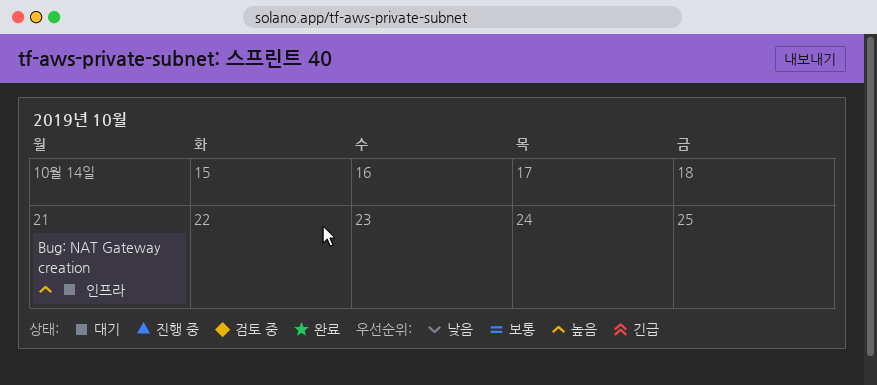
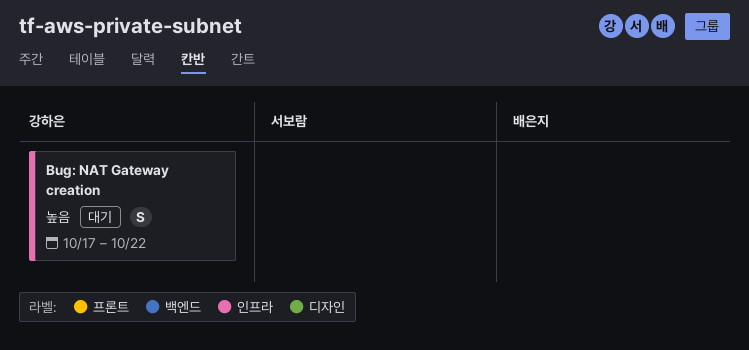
Bug: NAT Gateway creation, due: Oct 21 -> Oct 22

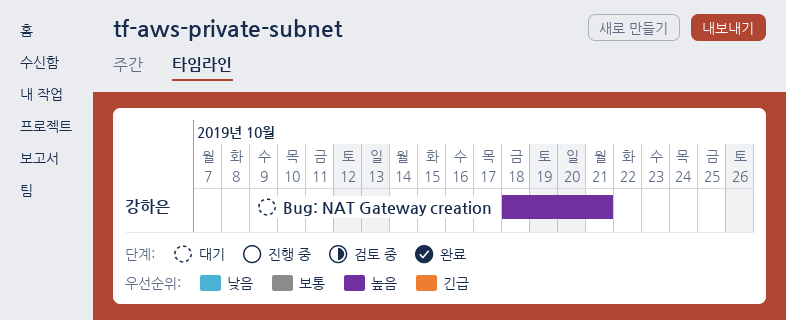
Bug: NAT Gateway creation, start: Oct 17 -> Oct 18
Bug: NAT Gateway creation, due: Oct 22 -> Oct 21

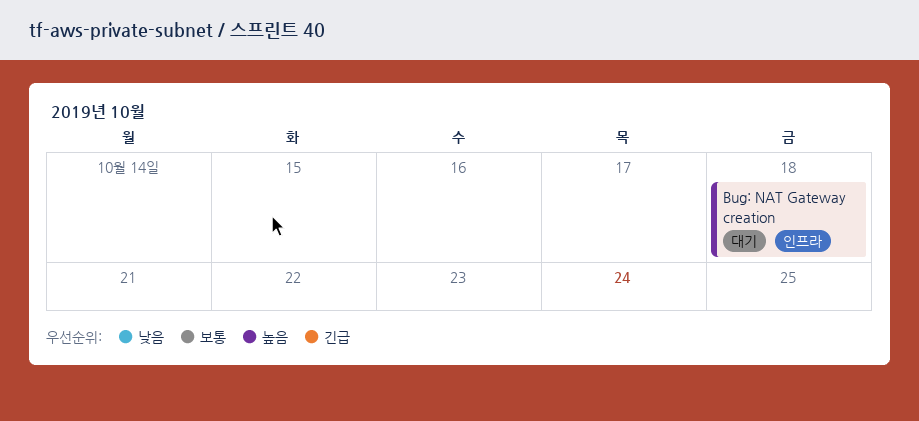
Bug: NAT Gateway creation, due: Oct 21 -> Oct 18

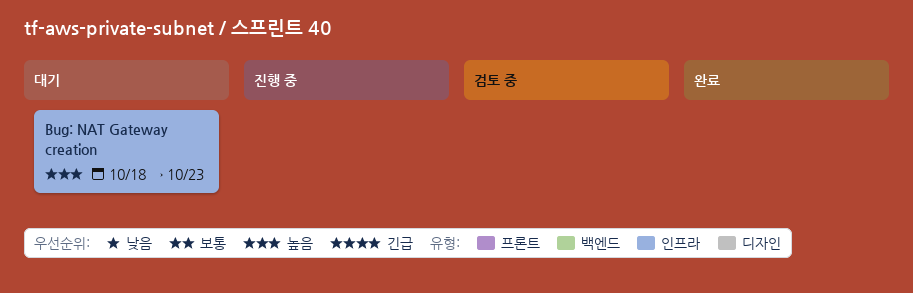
Bug: NAT Gateway creation, due: Oct 18 -> Oct 23

